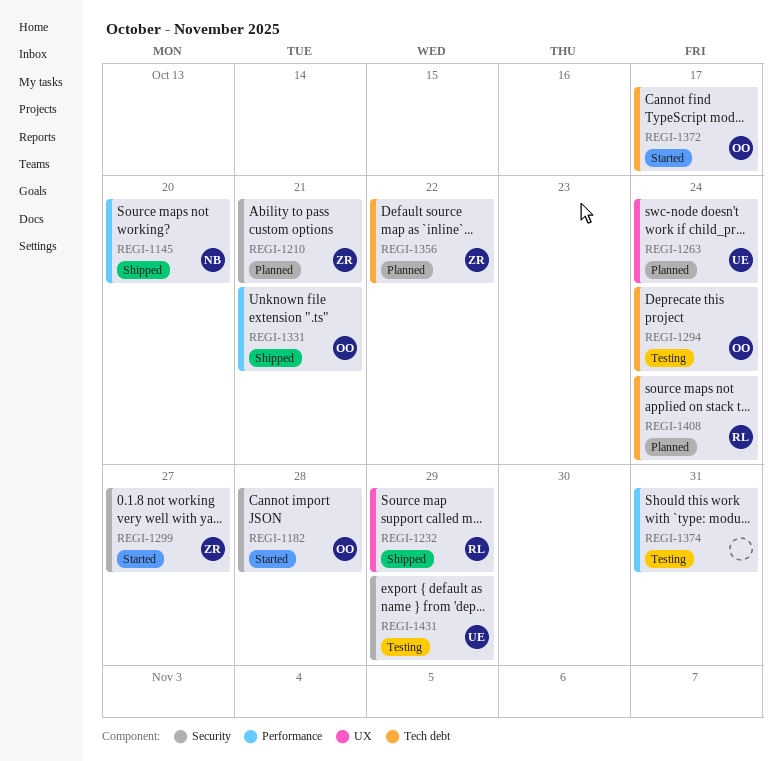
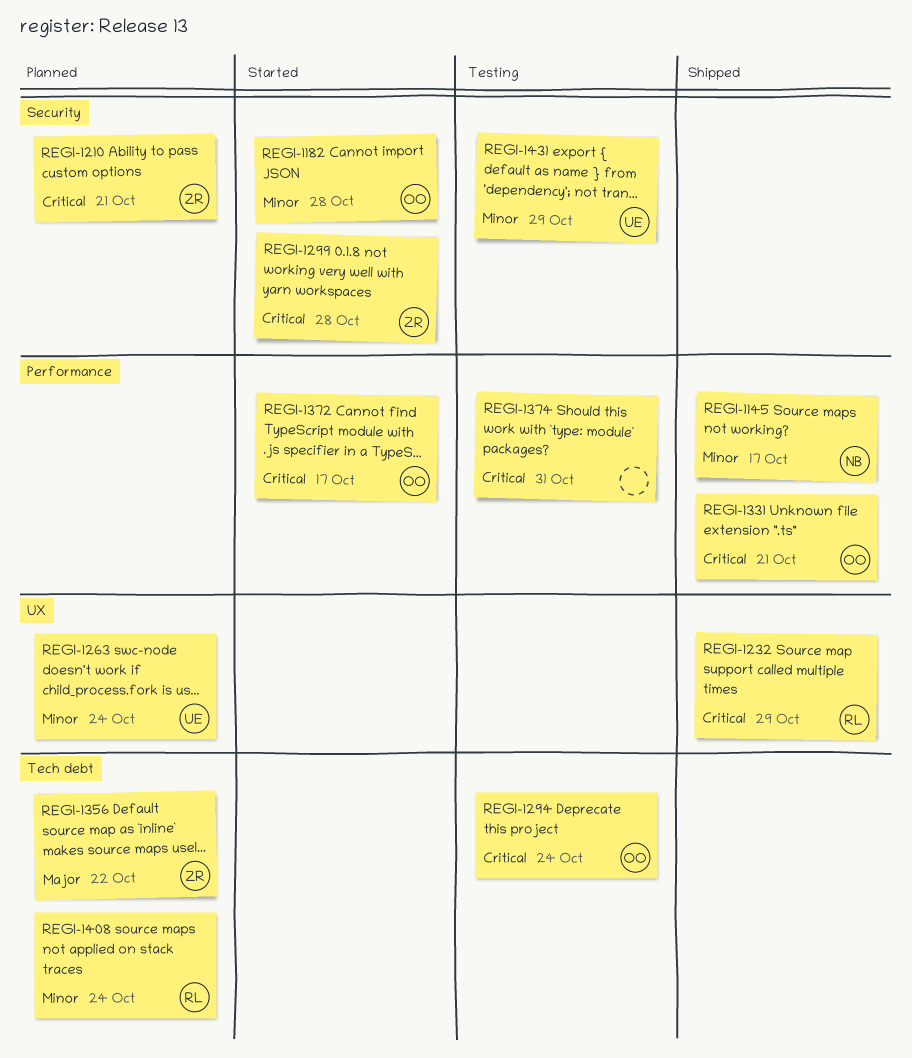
REGI-1145, due: Oct 20 -> Oct 17
REGI-1299, due: Oct 27 -> Oct 28
REGI-1372, label: Tech debt -> Performance

